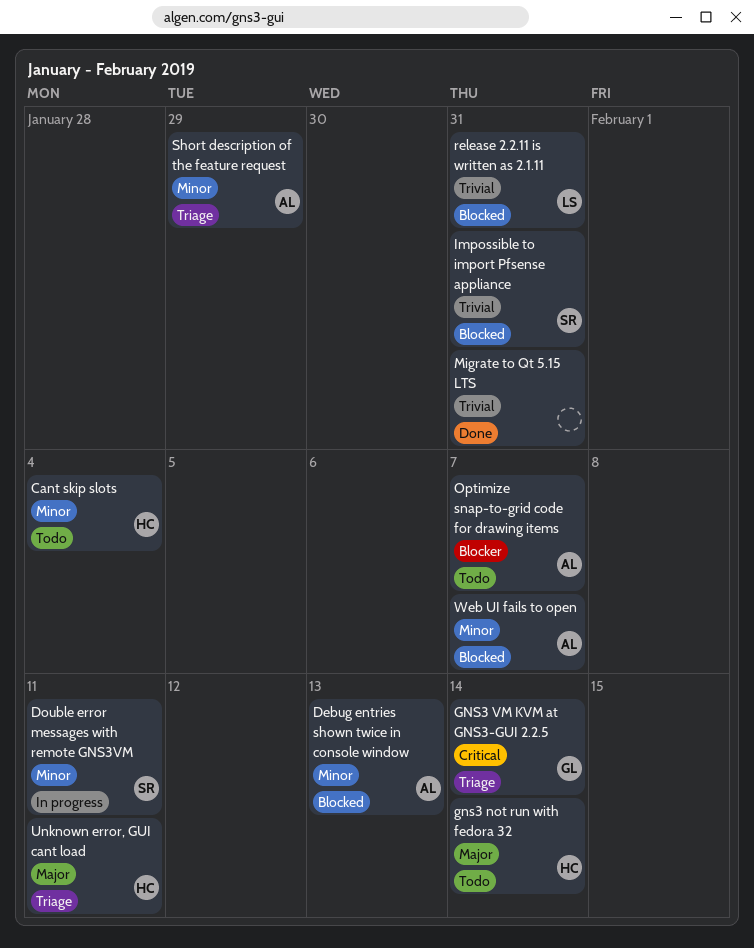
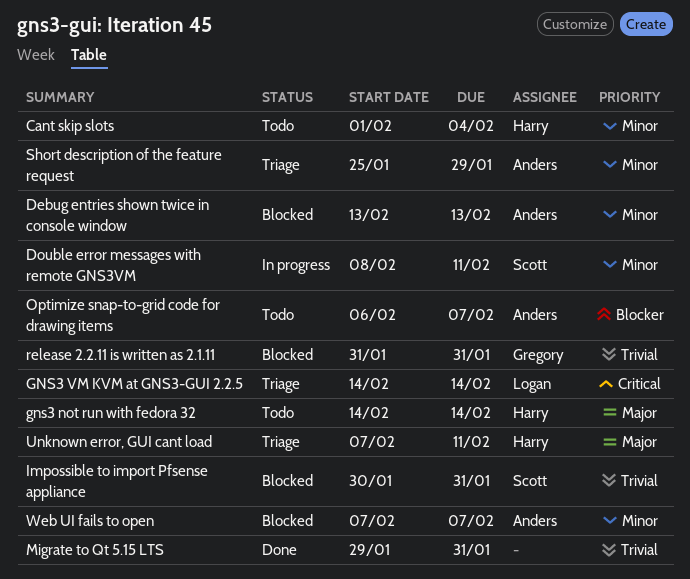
GNS3 VM KVM at GNS3-GUI 2.2.5, owner: Gregory -> Logan
release 2.2.11 is written as 2.1.11, owner: Logan -> Gregory

